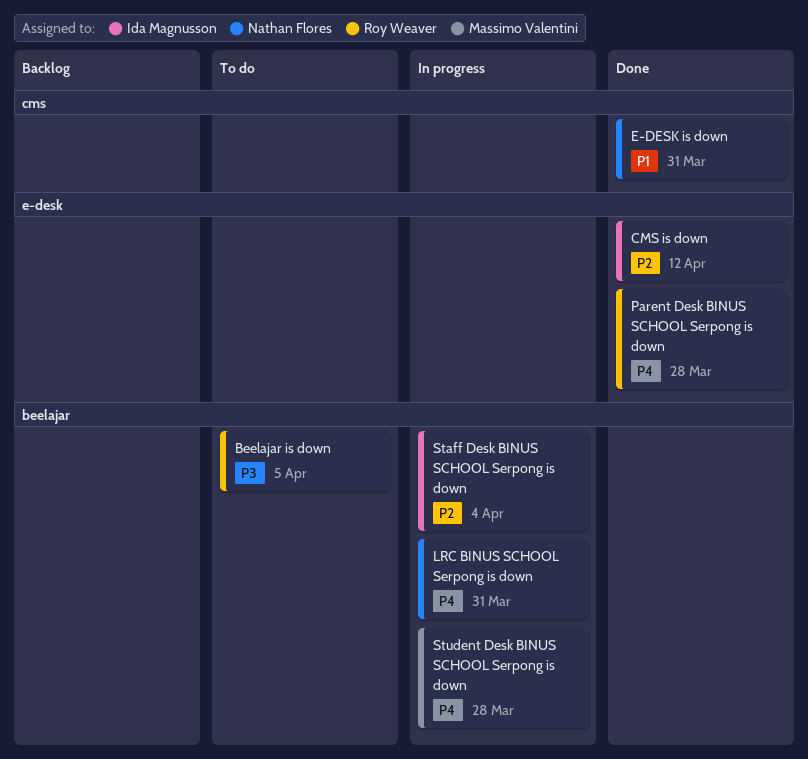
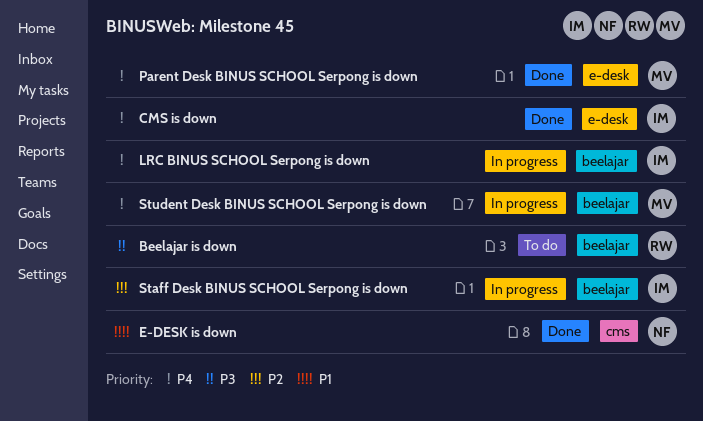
CMS is down, priority: P2 -> P4
LRC BINUS SCHOOL Serpong is down, owner: Nathan Flores -> Ida Magnusson
Parent Desk BINUS SCHOOL Serpong is down, owner: Roy Weaver -> Massimo Valentini

